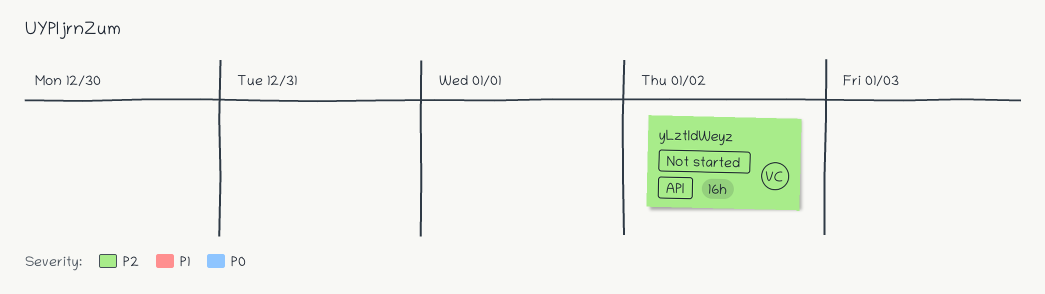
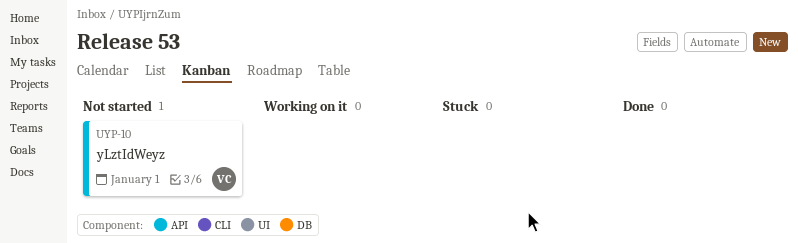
yLztIdWeyz, due: Jan 2 -> Jan 1

